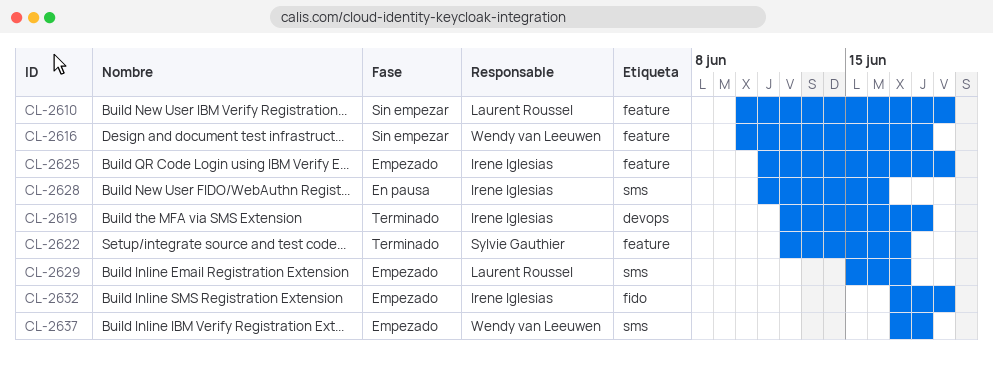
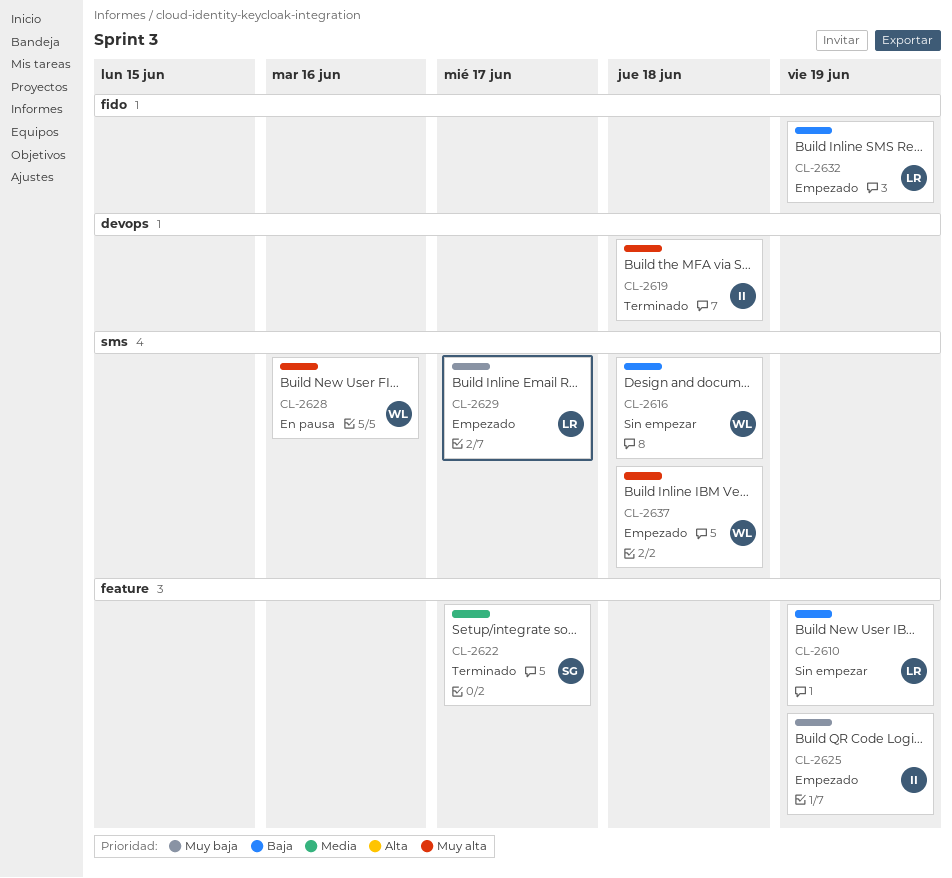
CL-2616, label: feature -> sms
CL-2628, owner: Irene Iglesias -> Wendy van Leeuwen
CL-2632, owner: Irene Iglesias -> Laurent Roussel

